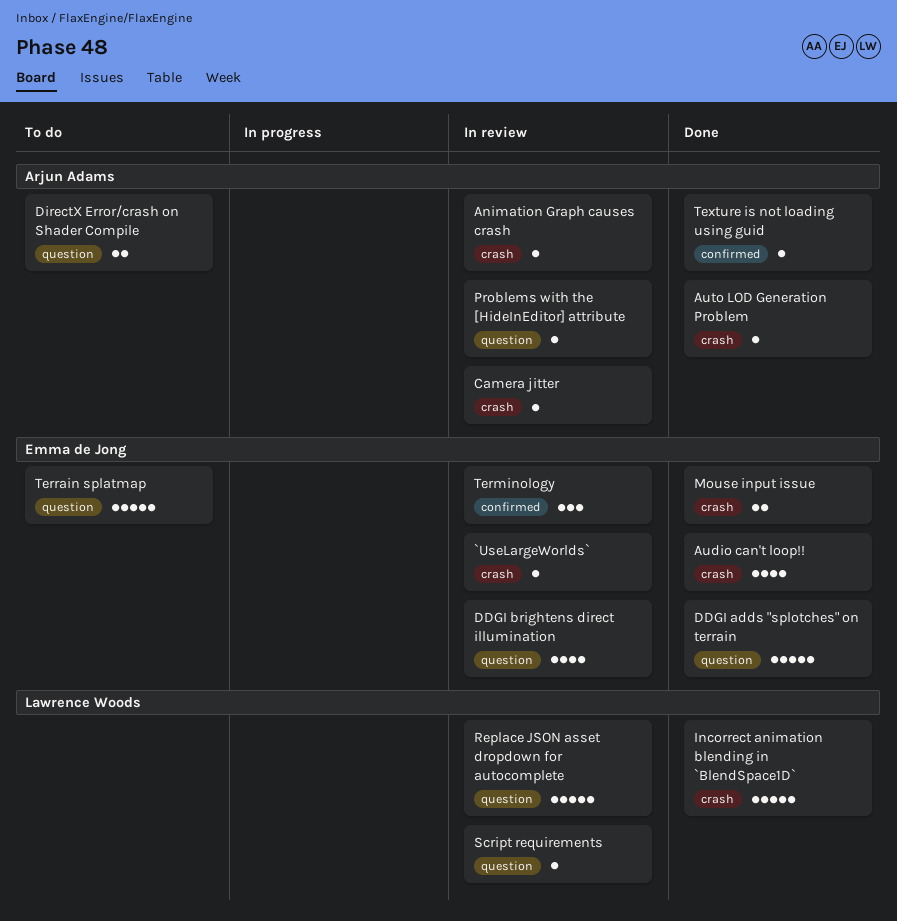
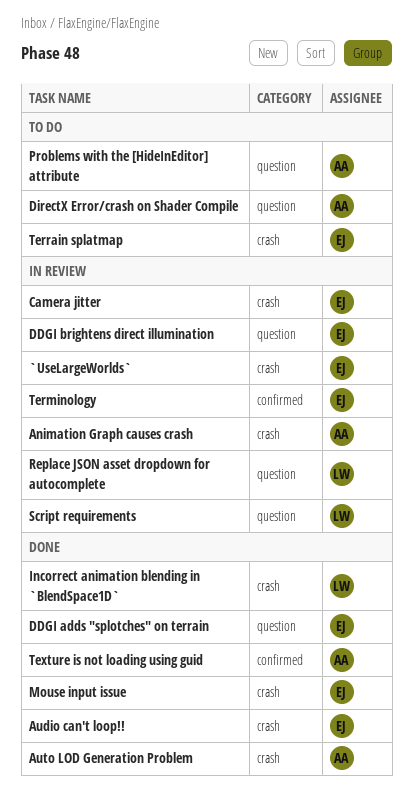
Camera jitter, owner: Arjun Adams -> Emma de Jong
Problems with the [HideInEditor] attribute, status: In review -> To do
Terrain splatmap, label: question -> crash

